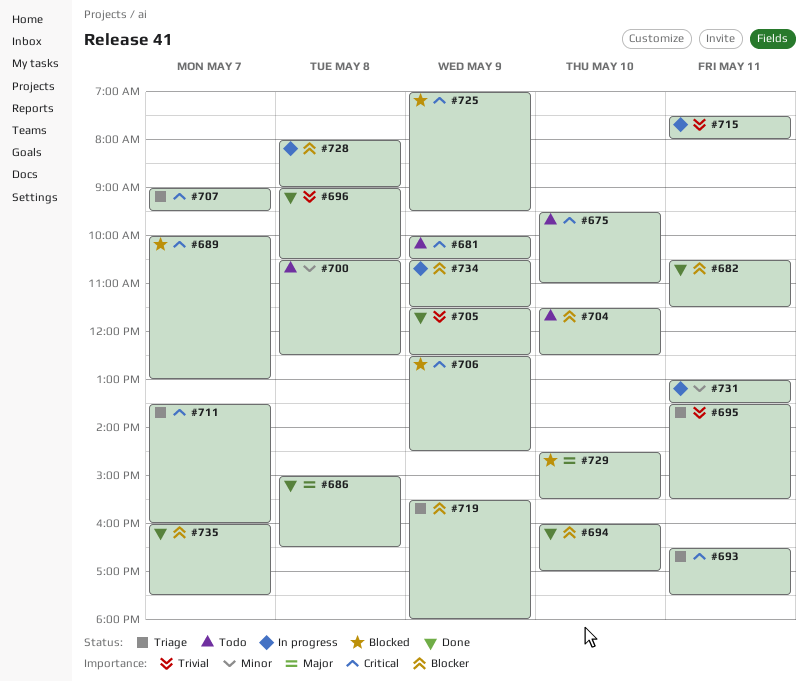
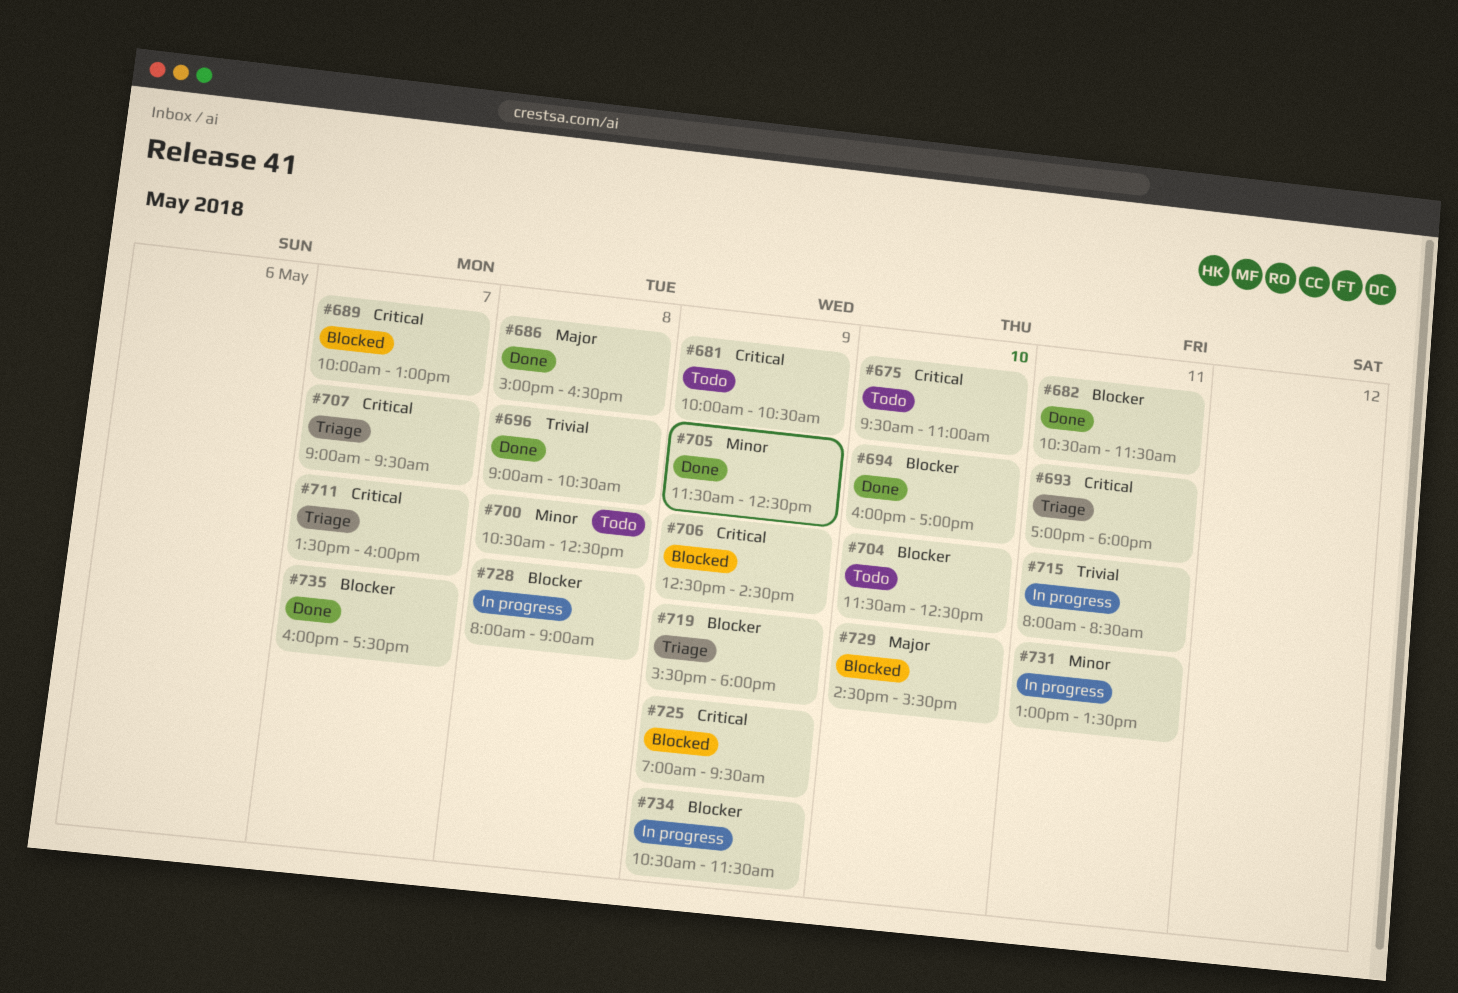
#693, begins: 16:30 -> 17:00
#693, ends: 17:30 -> 18:00
#695: present -> none
#705, priority: Trivial -> Minor
#715, begins: 07:30 -> 08:00
#715, ends: 08:00 -> 08:30

